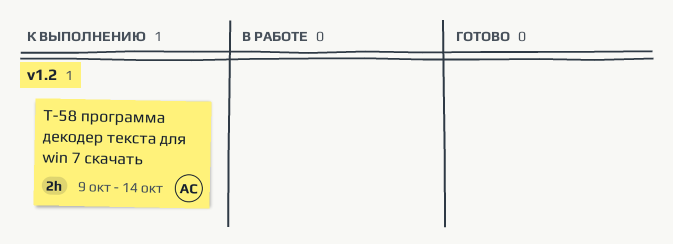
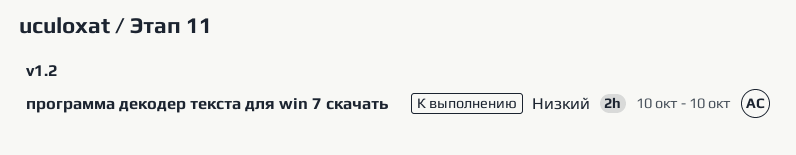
программа декодер текста для win 7 скачать, start: Oct 9 -> Oct 10
программа декодер текста для win 7 скачать, due: Oct 14 -> Oct 10

